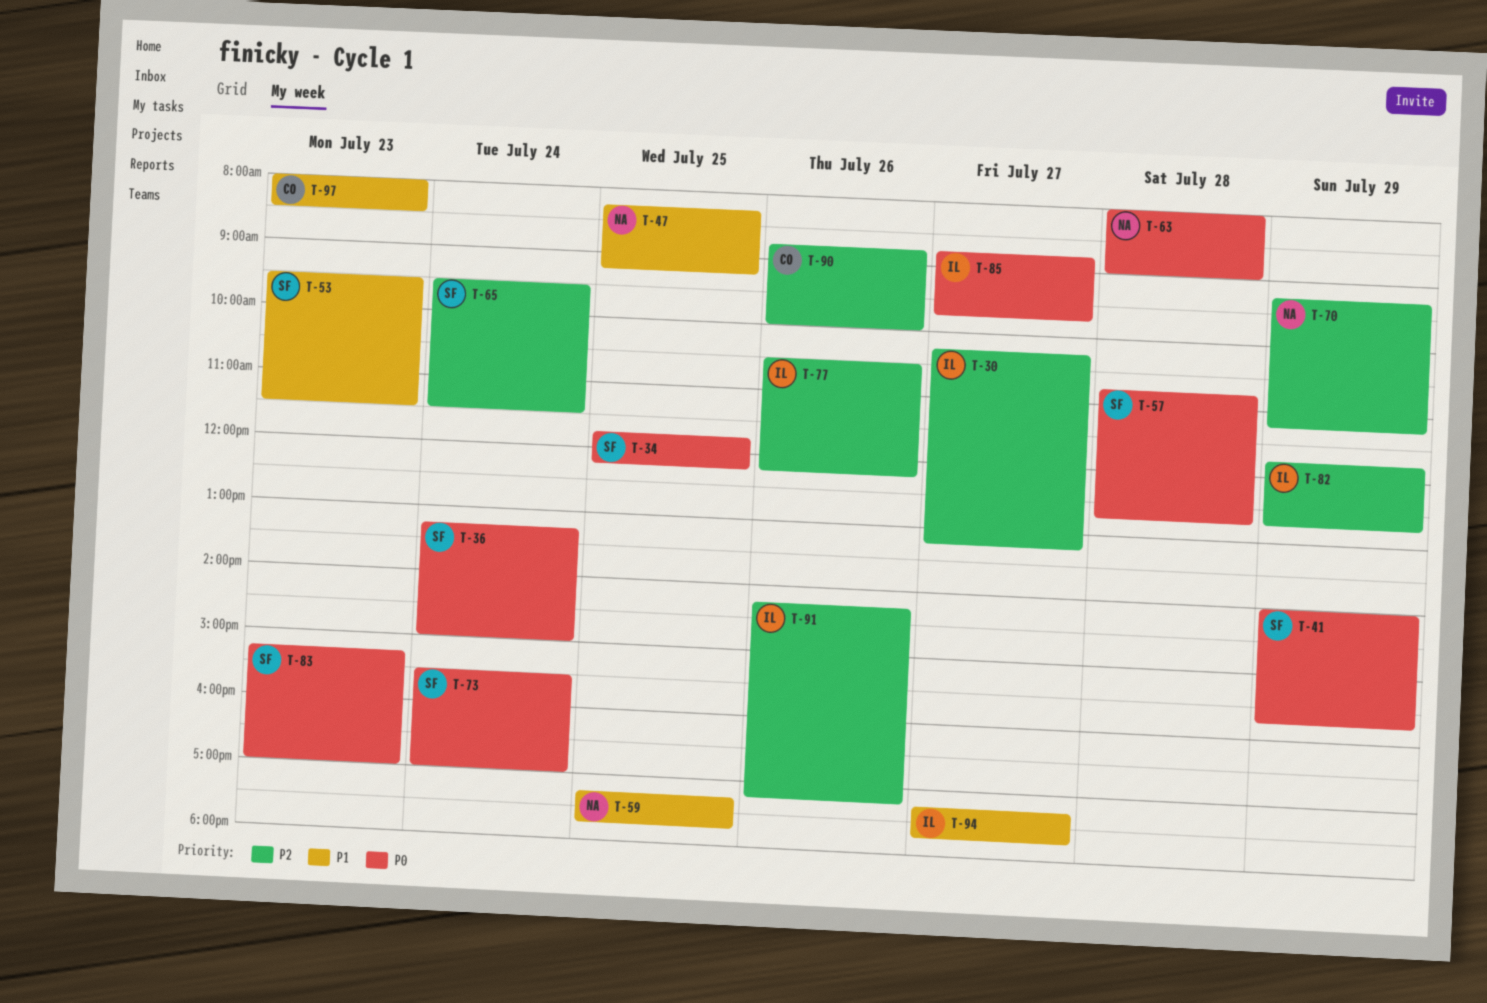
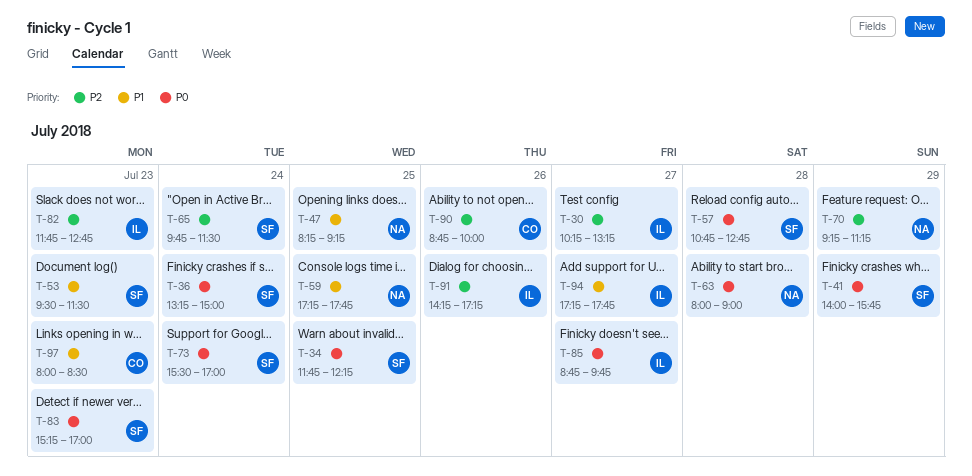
T-65, begins: 09:30 -> 09:45
T-77: present -> none
T-82, day: Jul 29 -> Jul 23

